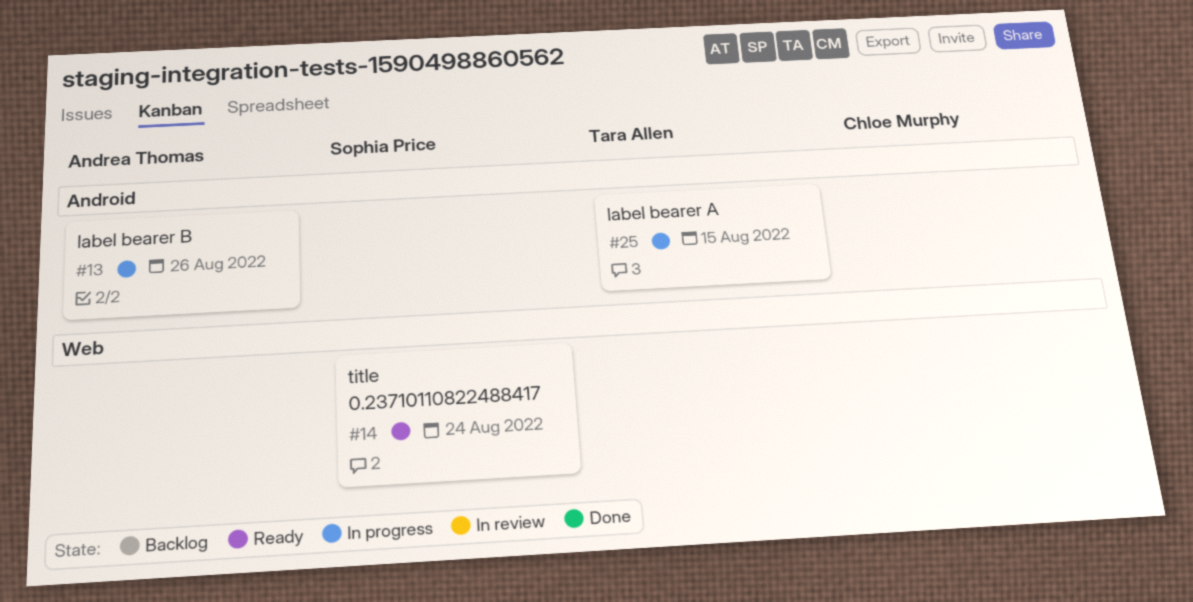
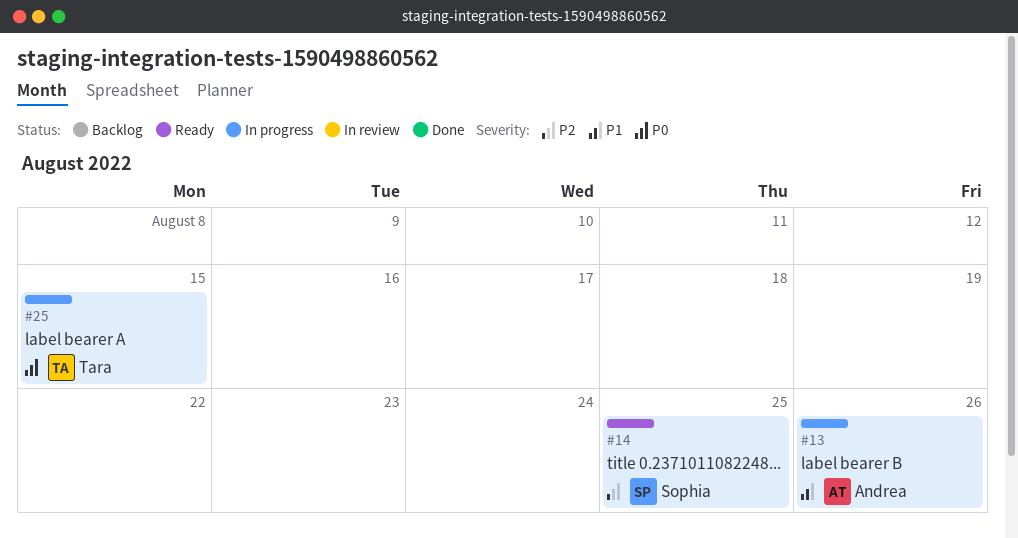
#14, due: Aug 24 -> Aug 25

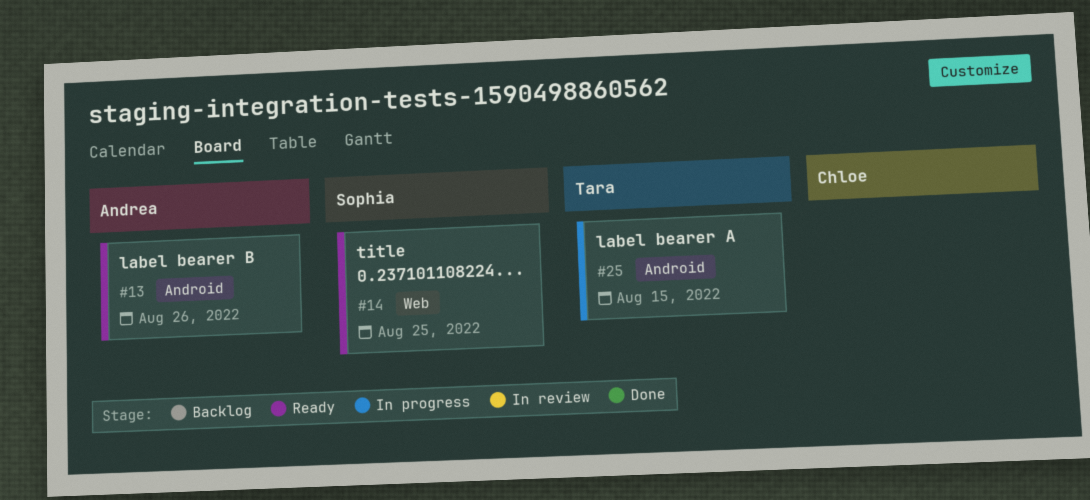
#13, status: In progress -> Ready

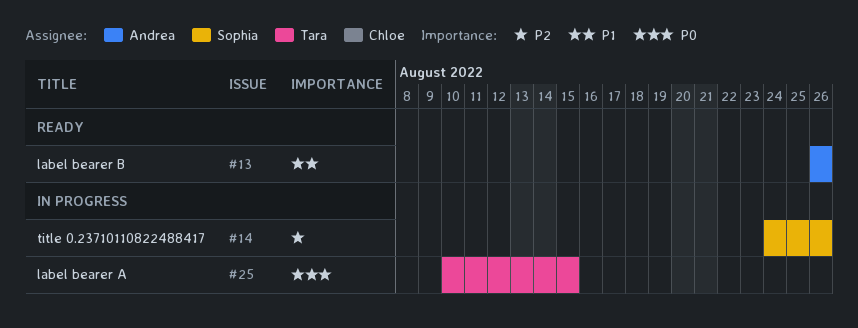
#14, status: Ready -> In progress
#14, due: Aug 25 -> Aug 26

